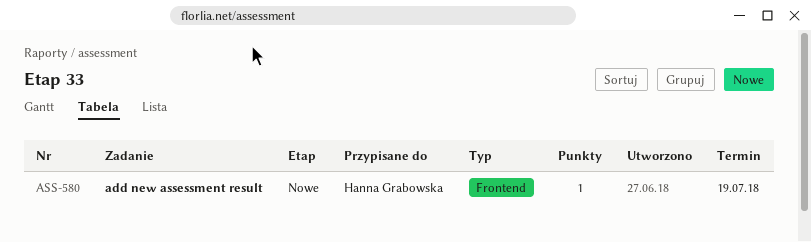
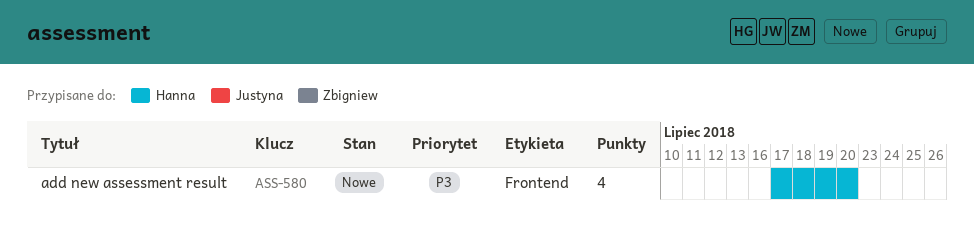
ASS-580, estimate: 1 -> 4
ASS-580, due: Jul 19 -> Jul 20

